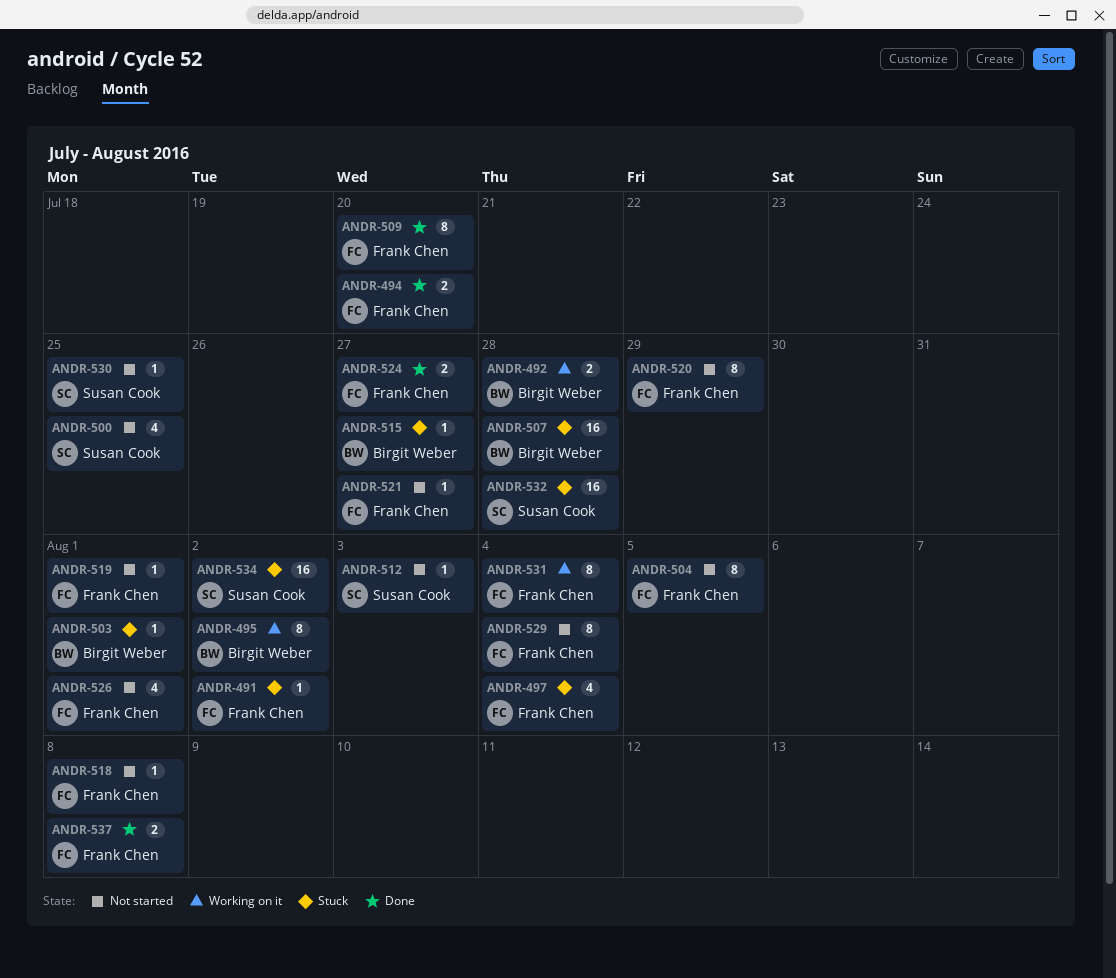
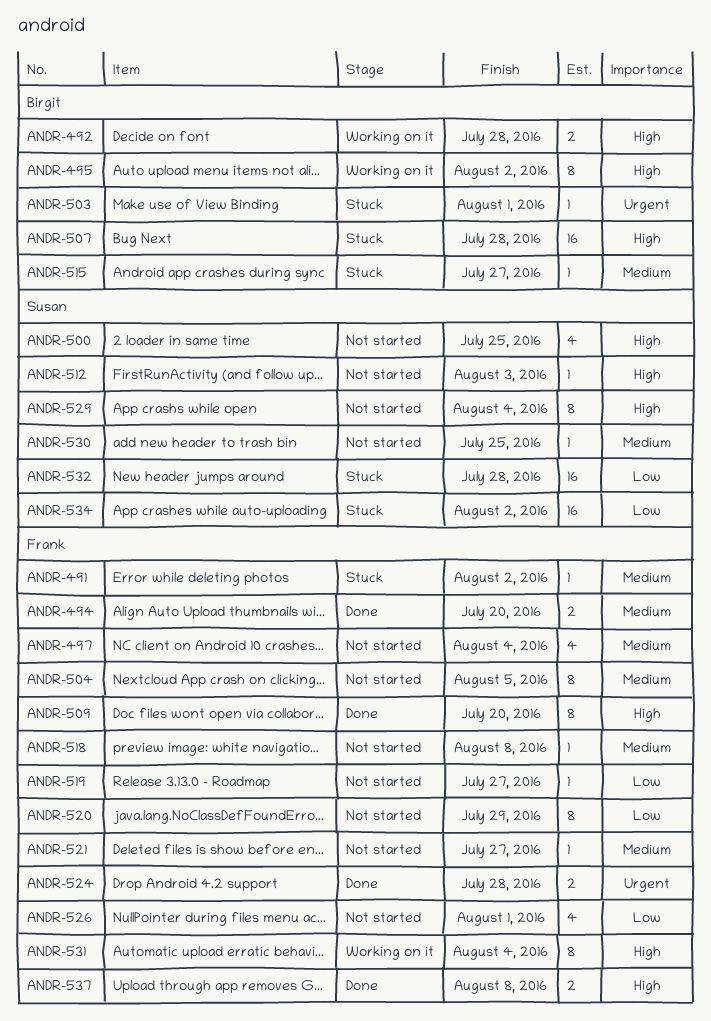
ANDR-497, status: Stuck -> Not started
ANDR-519, due: Aug 1 -> Jul 27
ANDR-524, due: Jul 27 -> Jul 28
ANDR-529, owner: Frank Chen -> Susan Cook

